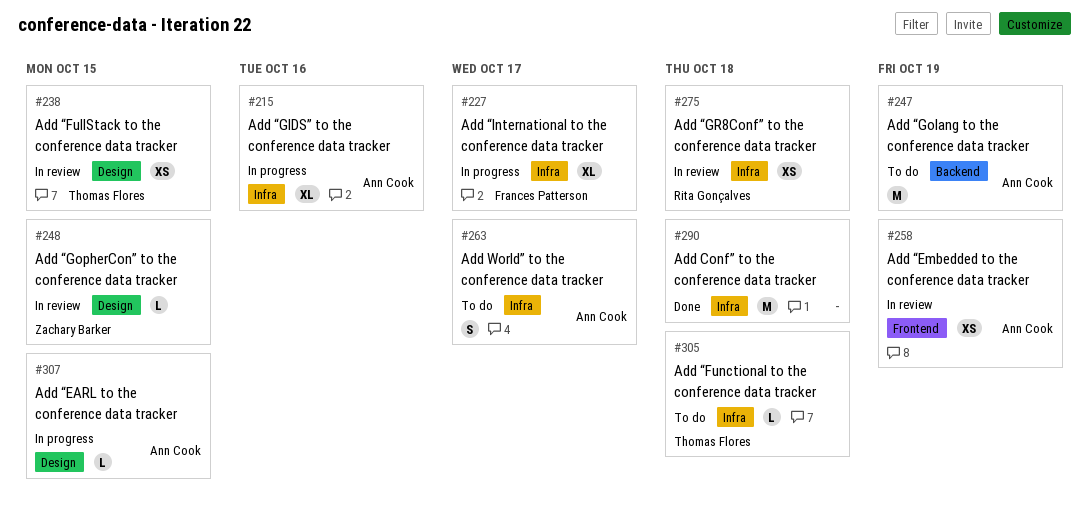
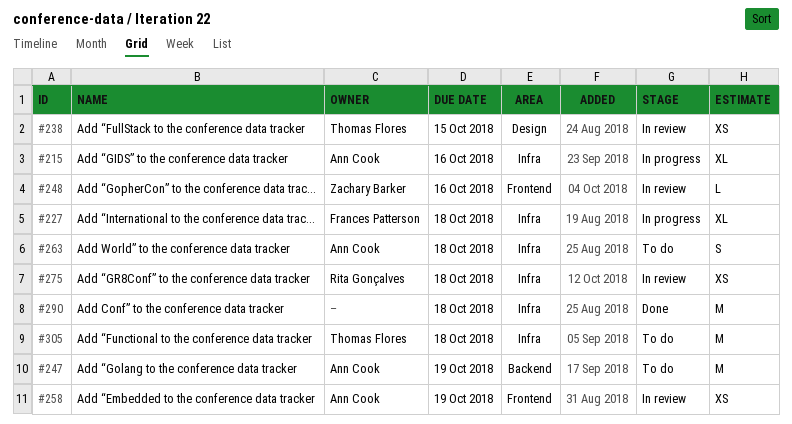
#227, due: Oct 17 -> Oct 18
#248, label: Design -> Frontend
#248, due: Oct 15 -> Oct 16
#263, due: Oct 17 -> Oct 18
#305, estimate: L -> M
#307: present -> none

